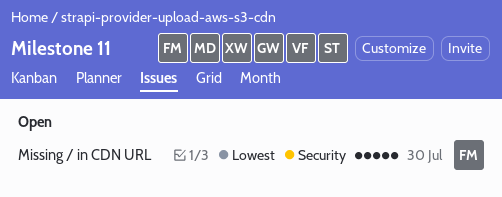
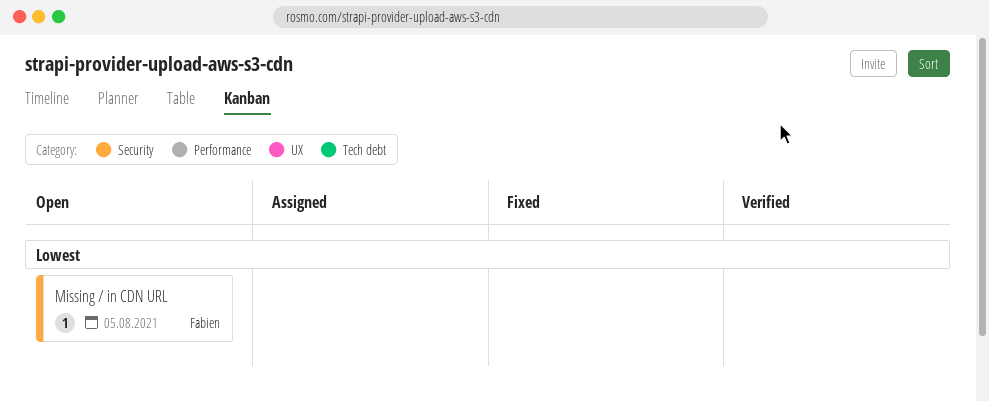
Missing / in CDN URL, estimate: 5 -> 1
Missing / in CDN URL, due: Jul 30 -> Aug 5

